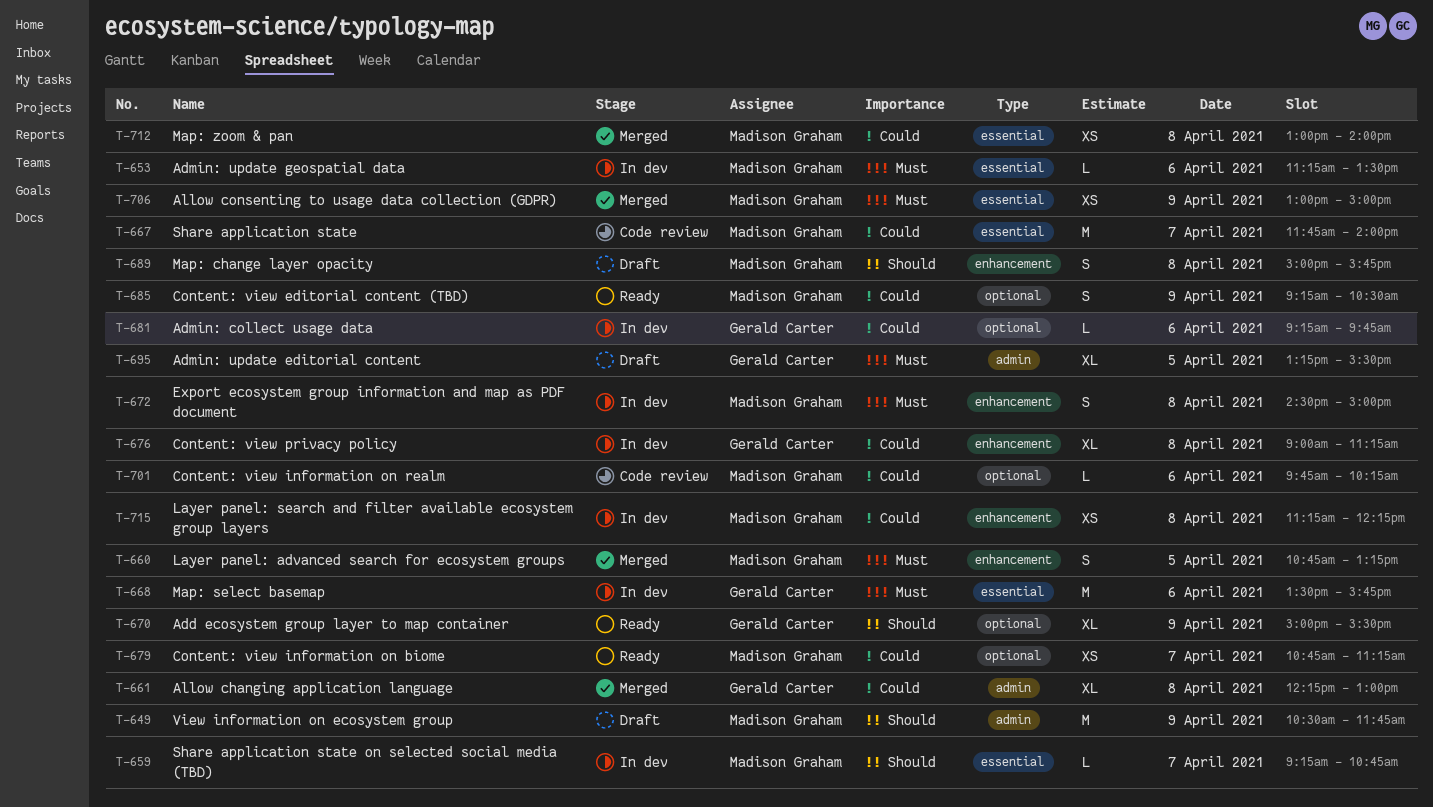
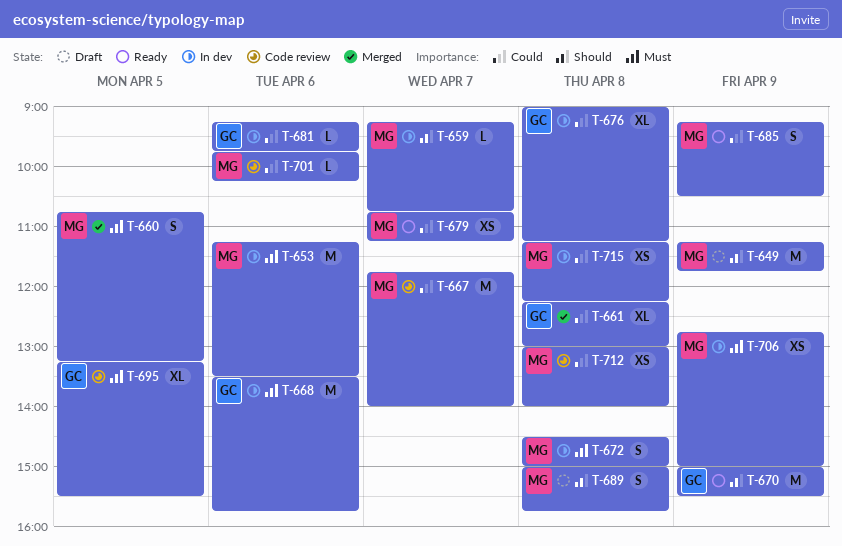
T-649, begins: 10:30 -> 11:15
T-653, estimate: L -> M
T-670, estimate: XL -> M
T-695, status: Draft -> Code review
T-706, status: Merged -> In dev
T-706, begins: 13:00 -> 12:45
T-712, status: Merged -> Code review

